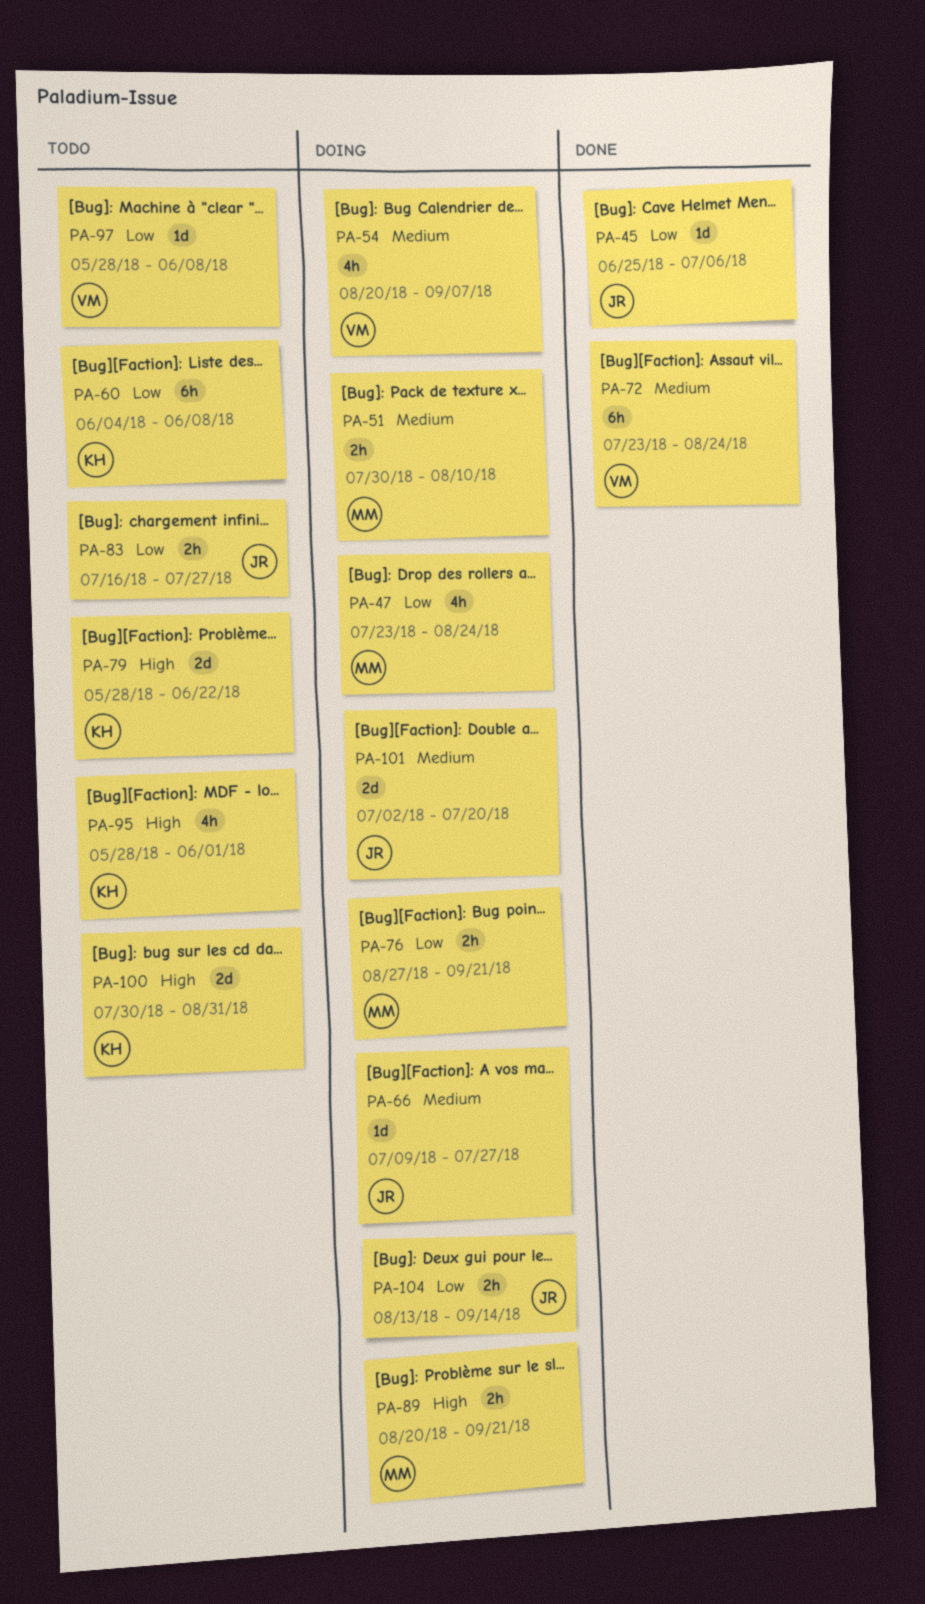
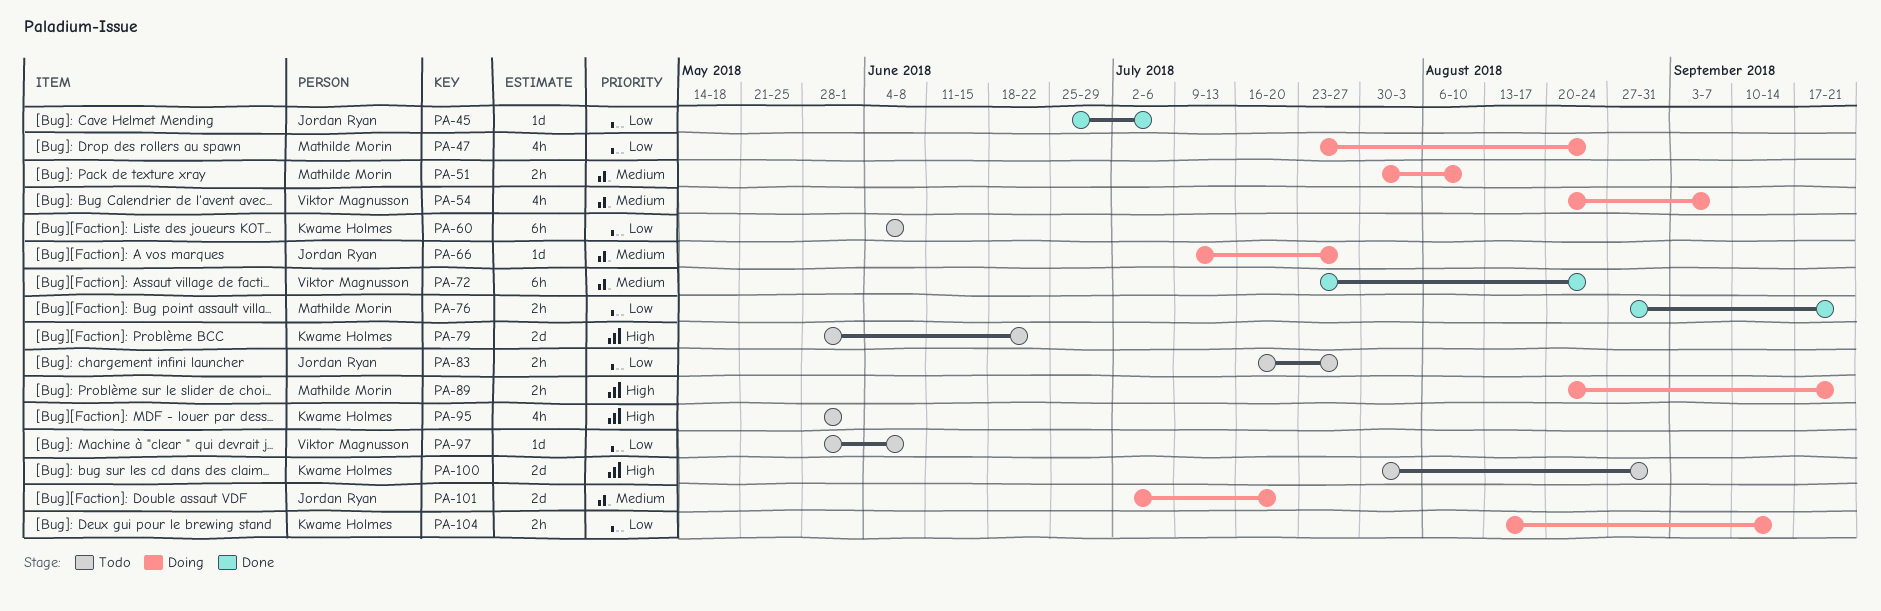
PA-76, status: Doing -> Done
PA-104, owner: Jordan Ryan -> Kwame Holmes

